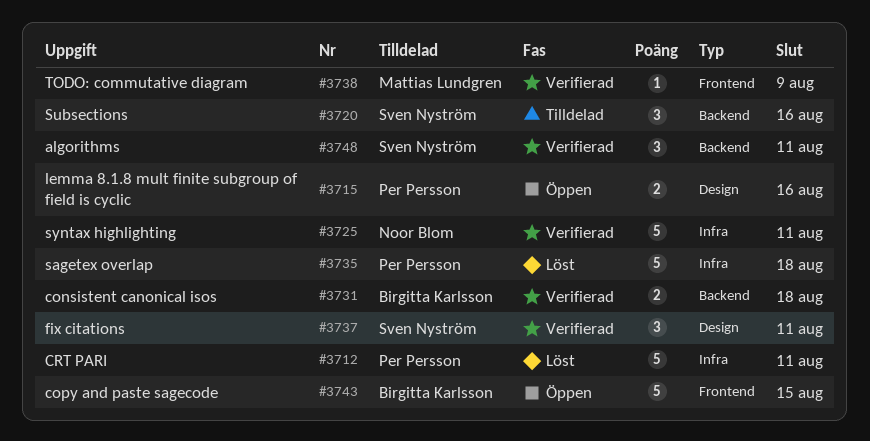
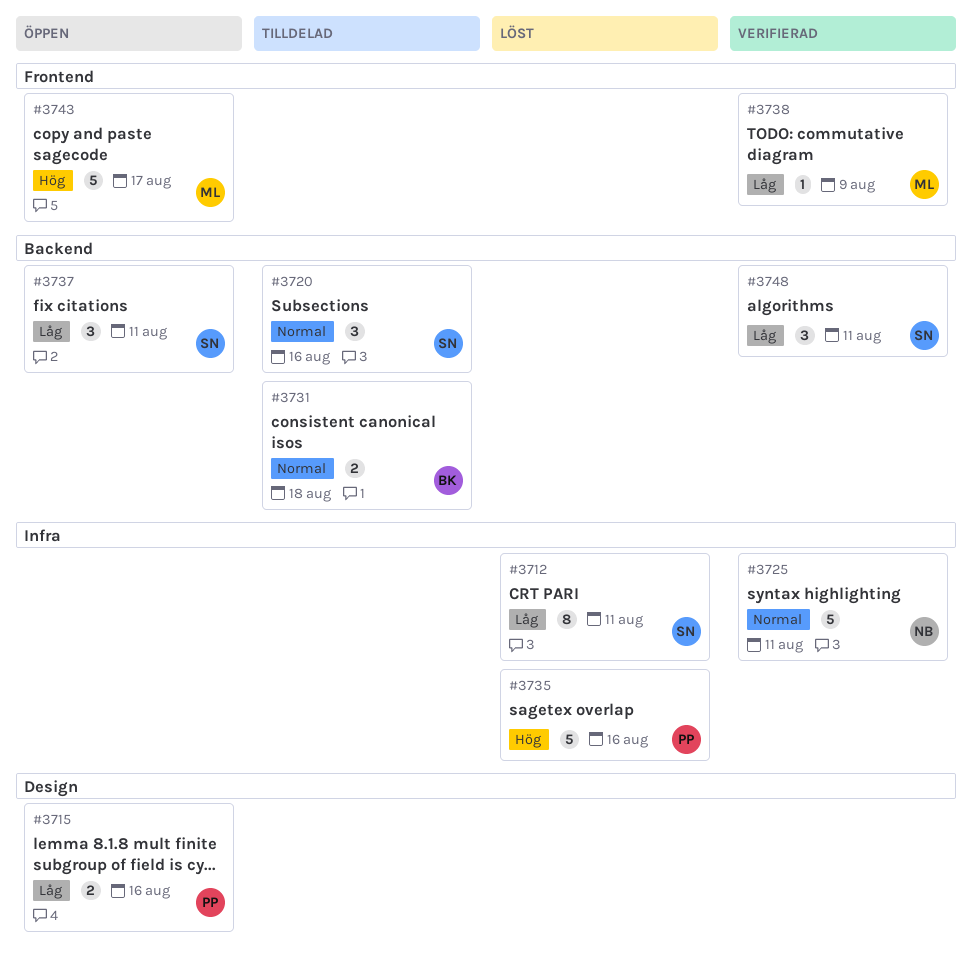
#3712, owner: Per Persson -> Sven Nyström
#3712, estimate: 5 -> 8
#3731, status: Verifierad -> Tilldelad
#3735, due: Aug 18 -> Aug 16
#3737, status: Verifierad -> Öppen
#3737, label: Design -> Backend
#3743, owner: Birgitta Karlsson -> Mattias Lundgren
#3743, due: Aug 15 -> Aug 17

